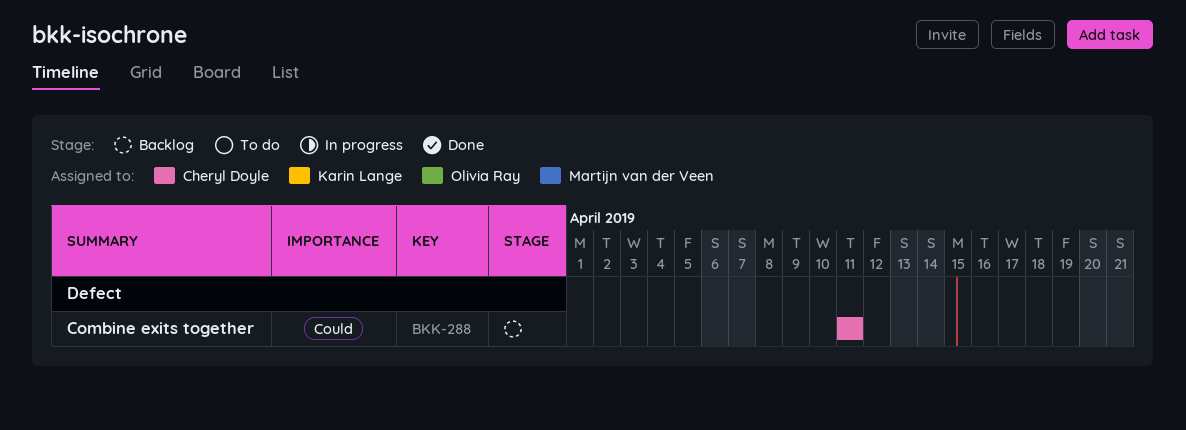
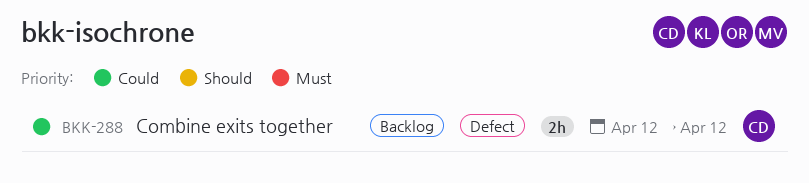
BKK-288, start: Apr 11 -> Apr 12
BKK-288, due: Apr 11 -> Apr 12

